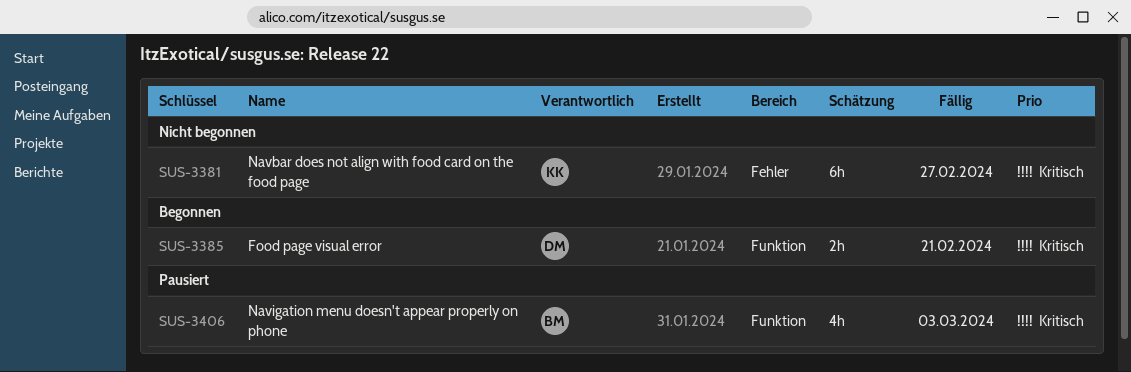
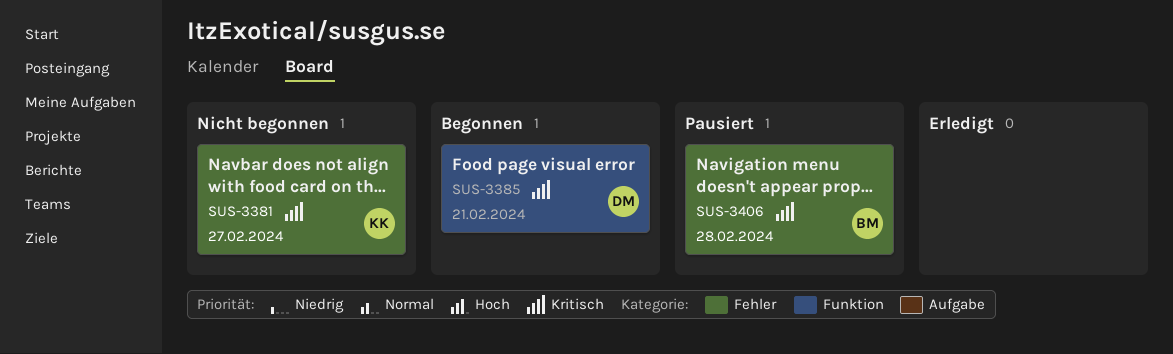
SUS-3406, label: Funktion -> Fehler
SUS-3406, due: Mar 3 -> Feb 28

